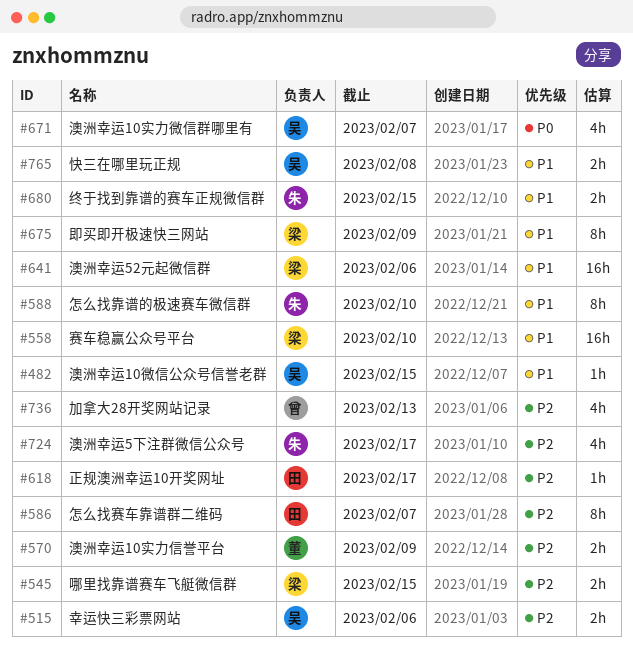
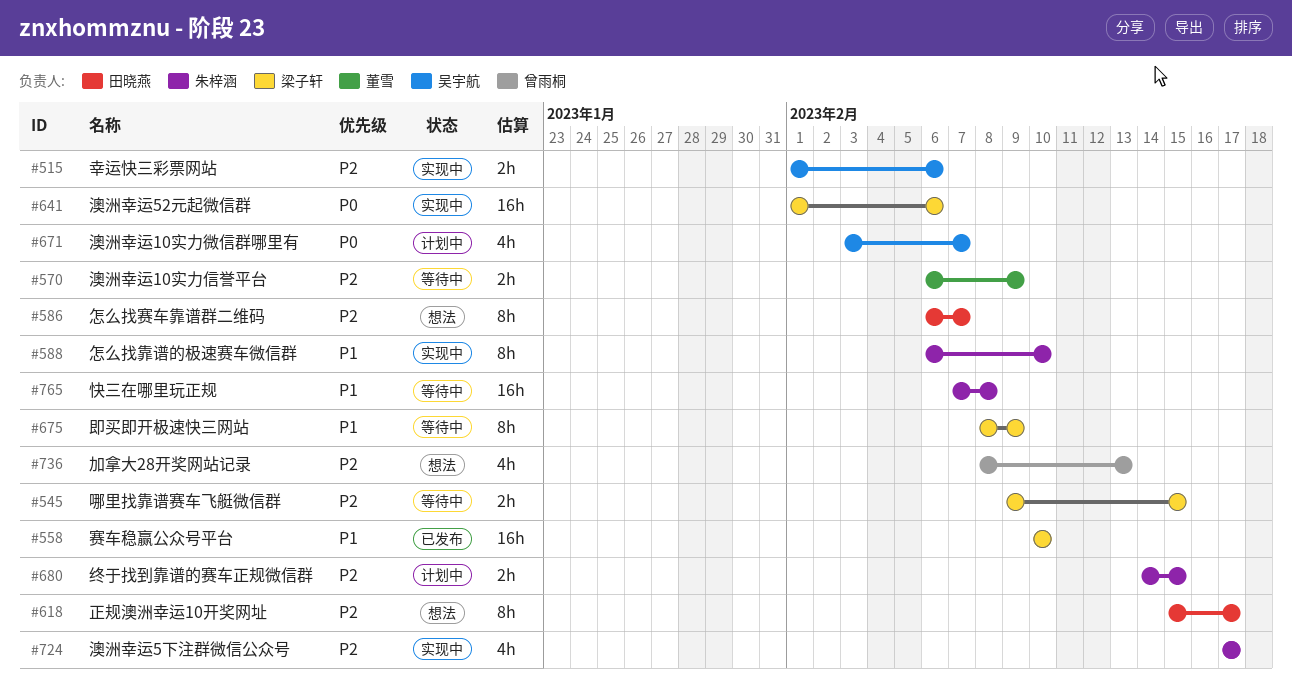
#482: present -> none
#618, estimate: 1h -> 8h
#641, priority: P1 -> P0
#680, priority: P1 -> P2
#765, owner: 吴宇航 -> 朱梓涵
#765, estimate: 2h -> 16h

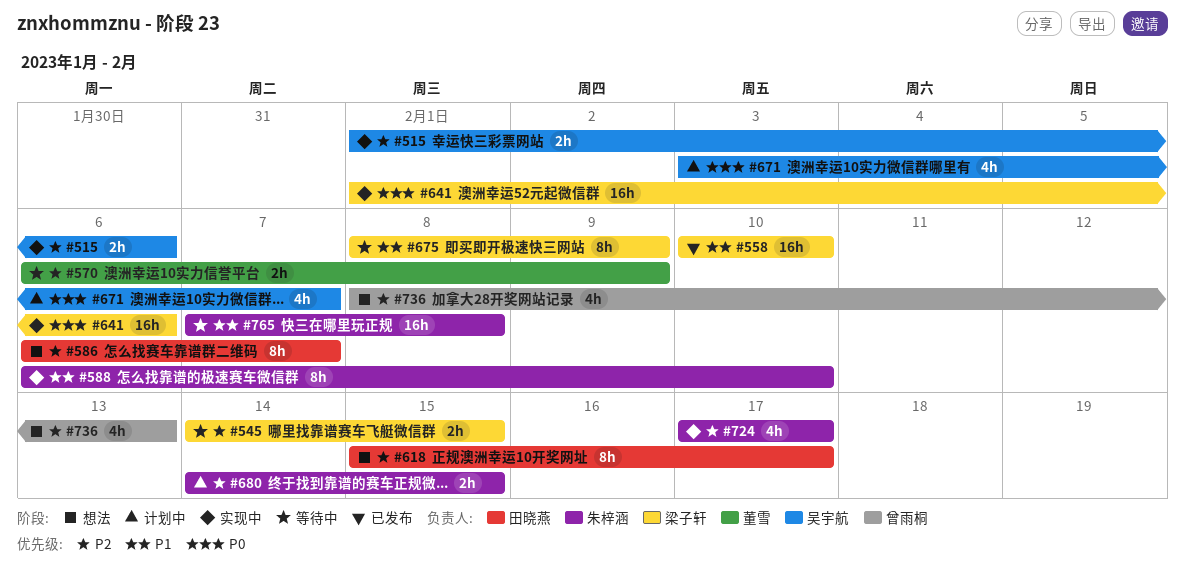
#545, start: Feb 9 -> Feb 14

